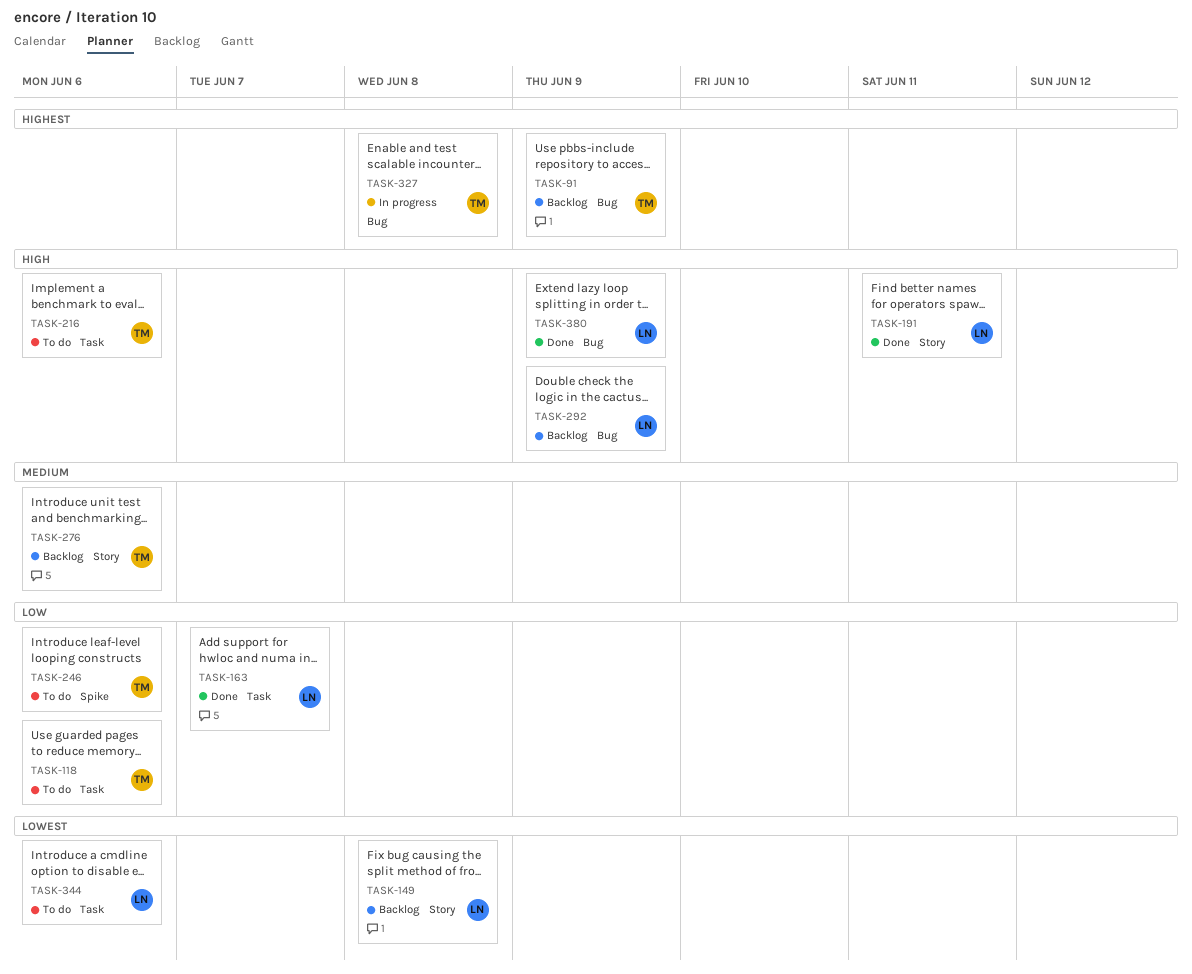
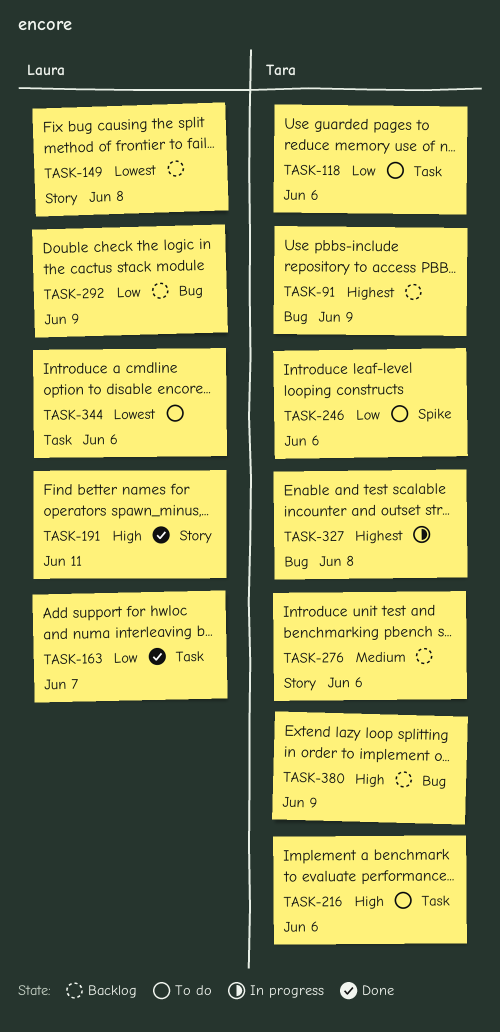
TASK-292, priority: High -> Low
TASK-380, status: Done -> Backlog
TASK-380, owner: Laura -> Tara

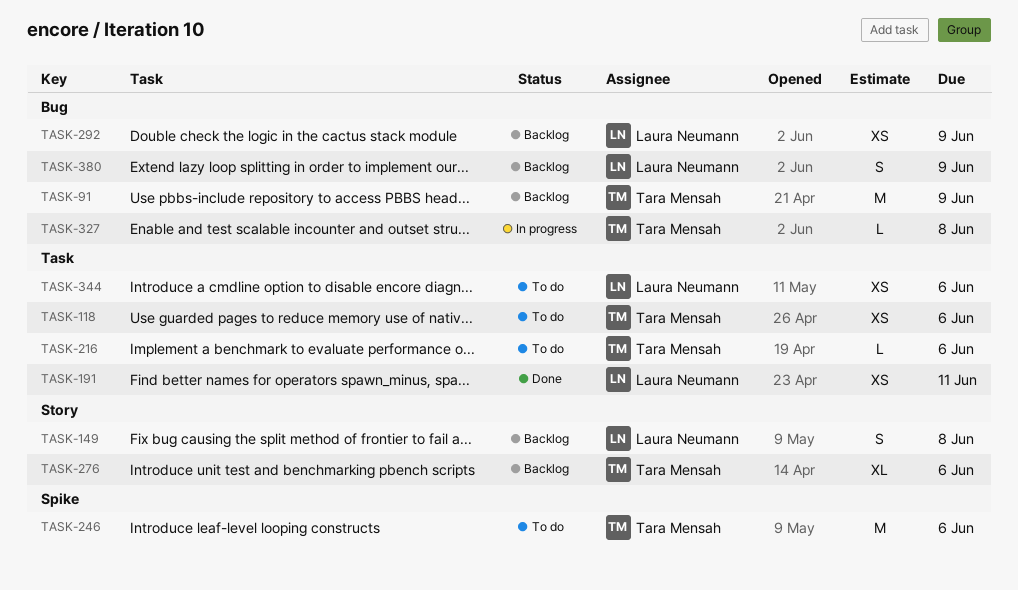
TASK-163: present -> none
TASK-191, label: Story -> Task
TASK-380, owner: Tara Mensah -> Laura Neumann

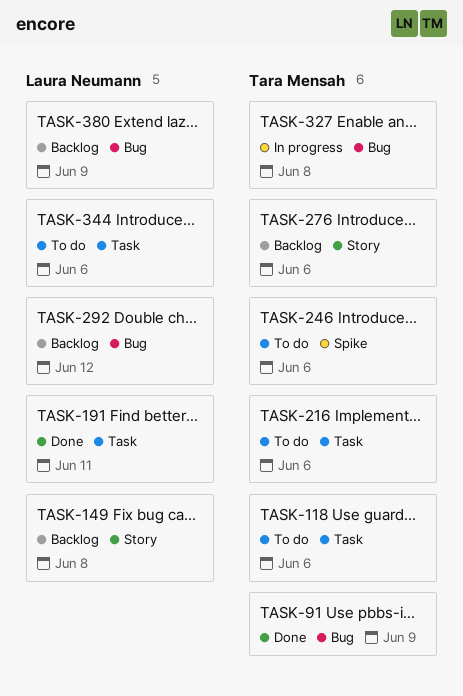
TASK-91, status: Backlog -> Done
TASK-292, due: Jun 9 -> Jun 12

